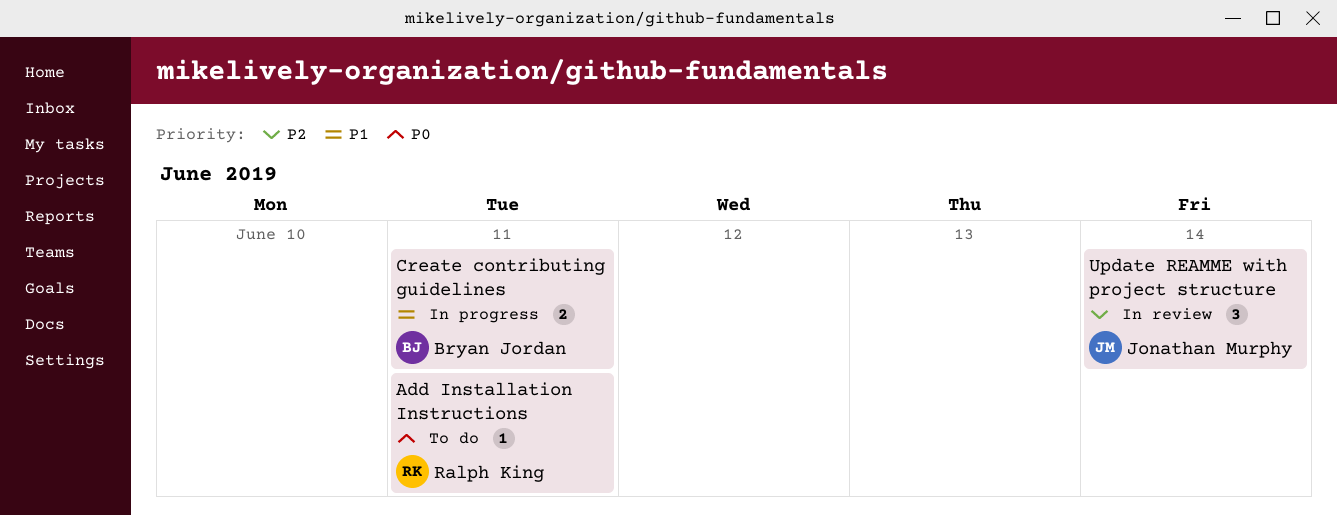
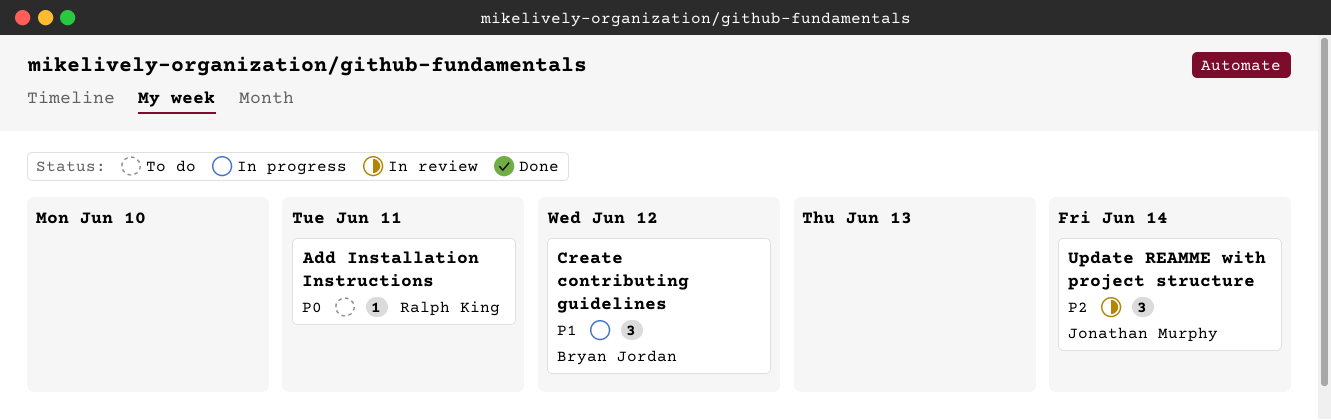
Create contributing guidelines, estimate: 2 -> 3
Create contributing guidelines, due: Jun 11 -> Jun 12

